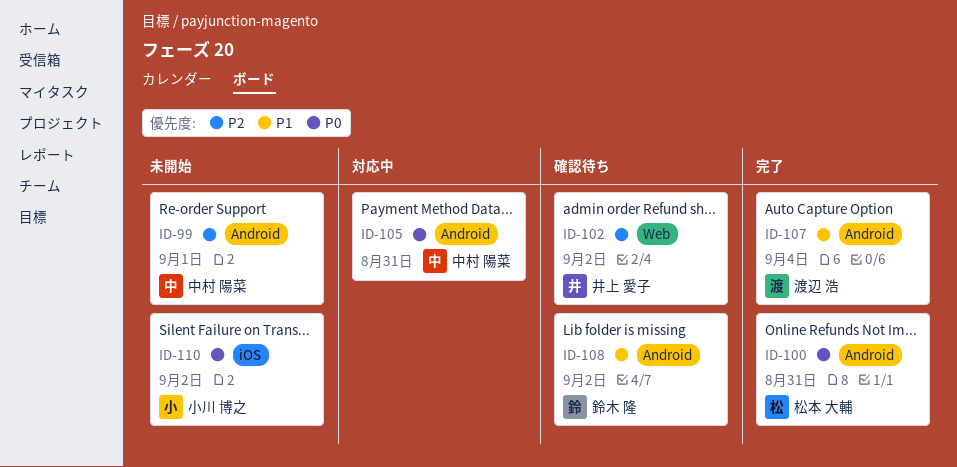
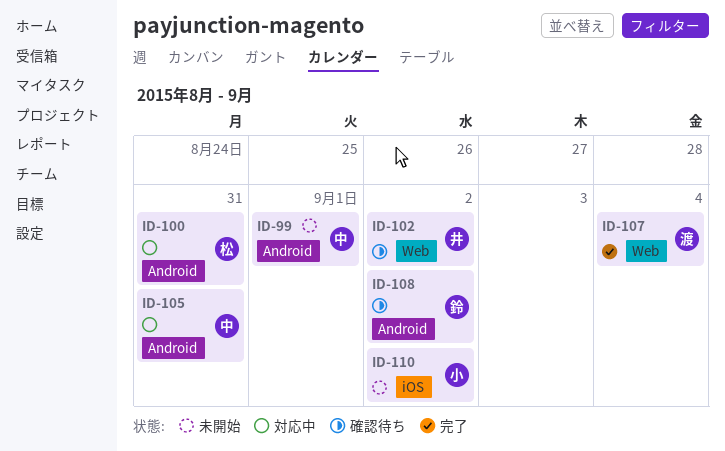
ID-100, status: 完了 -> 対応中
ID-107, label: Android -> Web

